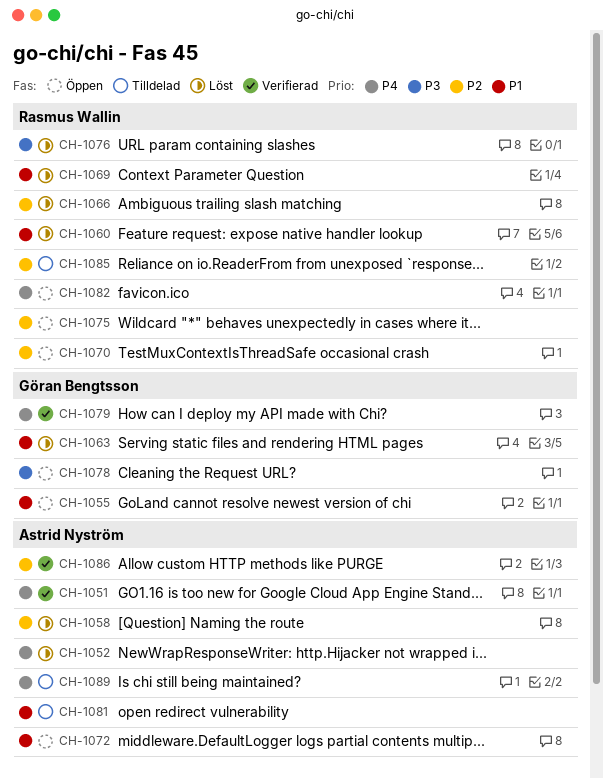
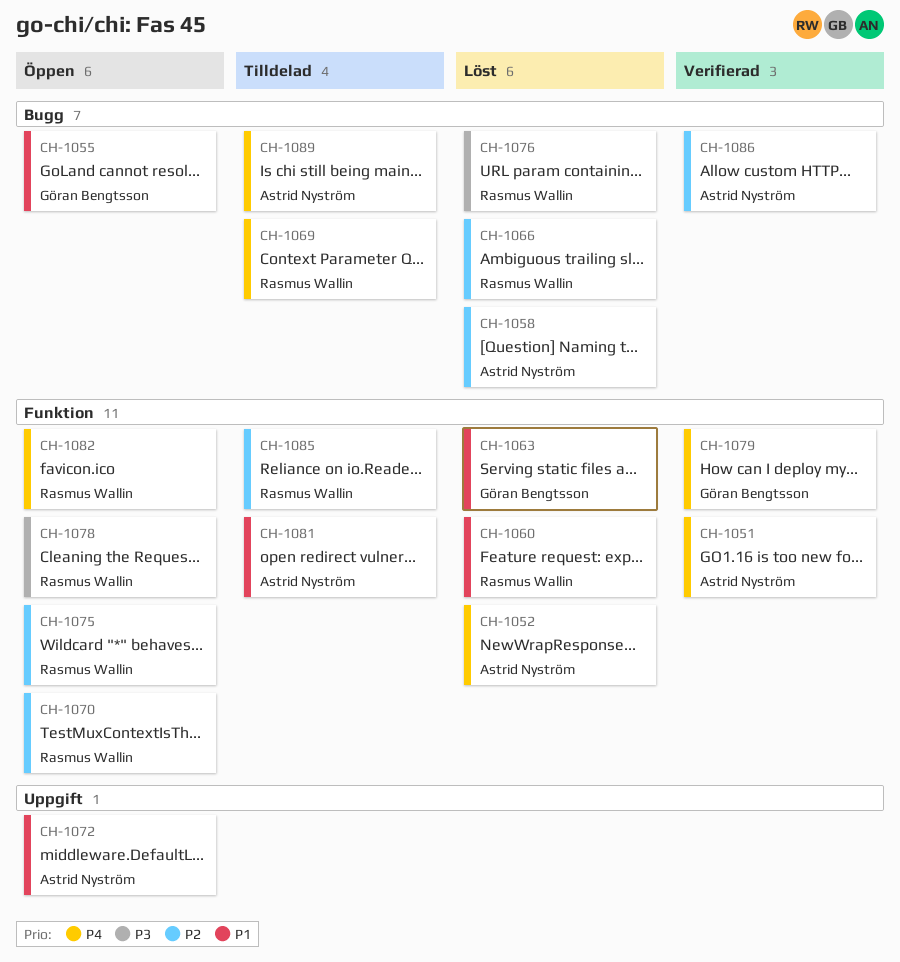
CH-1069, status: Löst -> Tilldelad
CH-1069, priority: P1 -> P4
CH-1078, owner: Göran Bengtsson -> Rasmus Wallin

